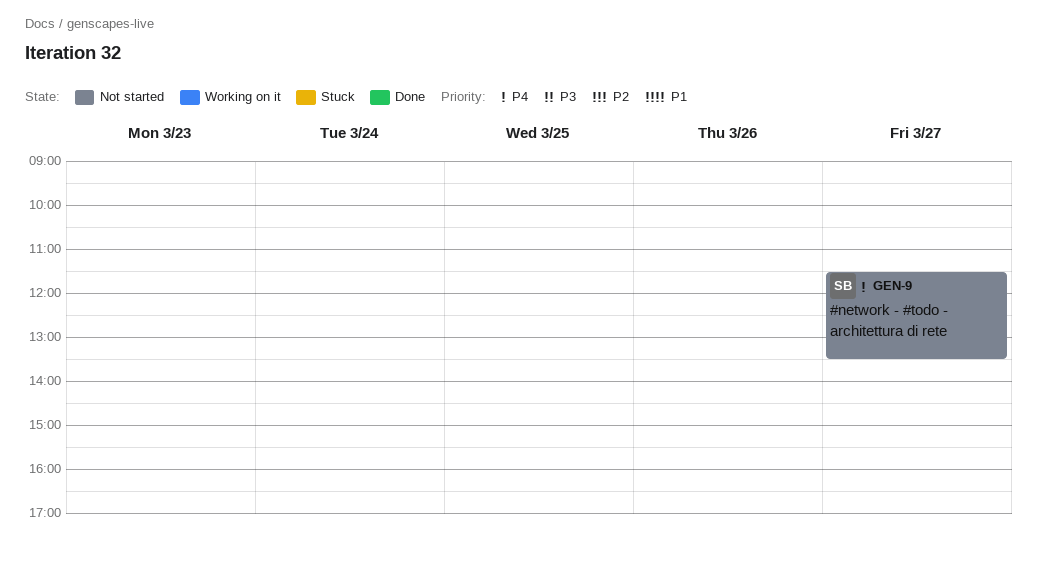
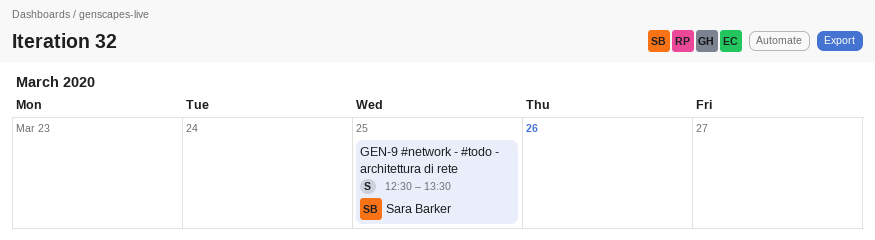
GEN-9, day: Mar 27 -> Mar 25
GEN-9, begins: 11:30 -> 12:30

